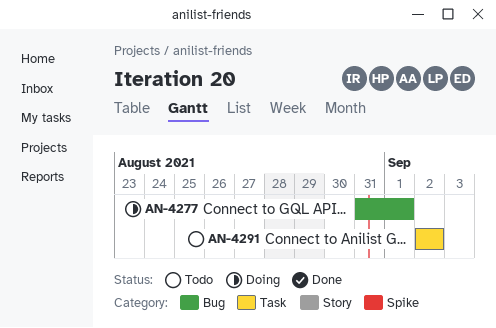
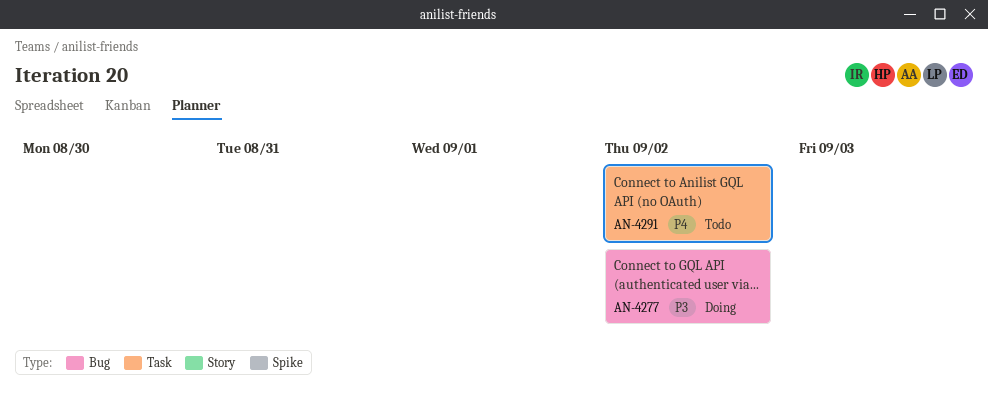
AN-4277, due: Sep 1 -> Sep 2

